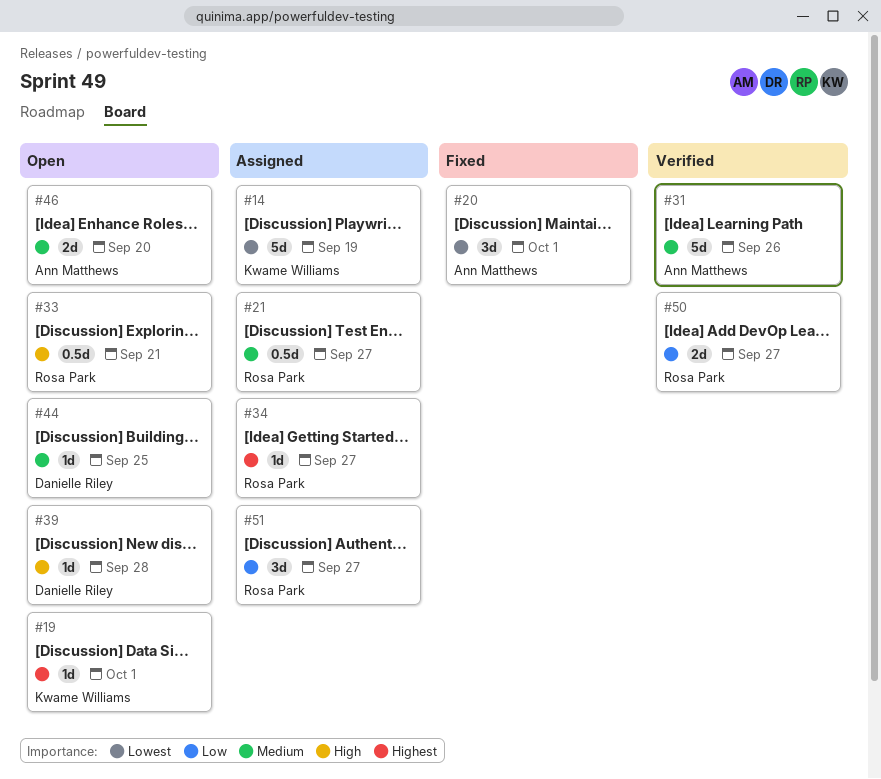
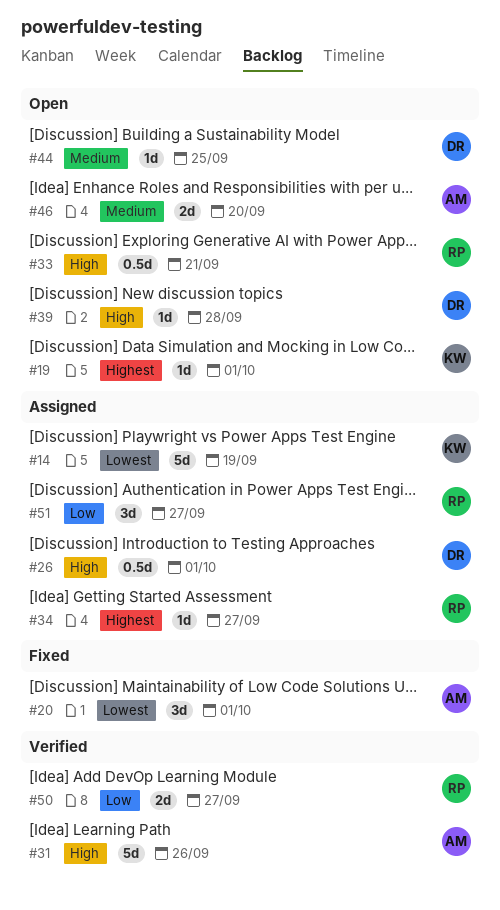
#21: present -> none
#26: none -> present
#31, priority: Medium -> High

